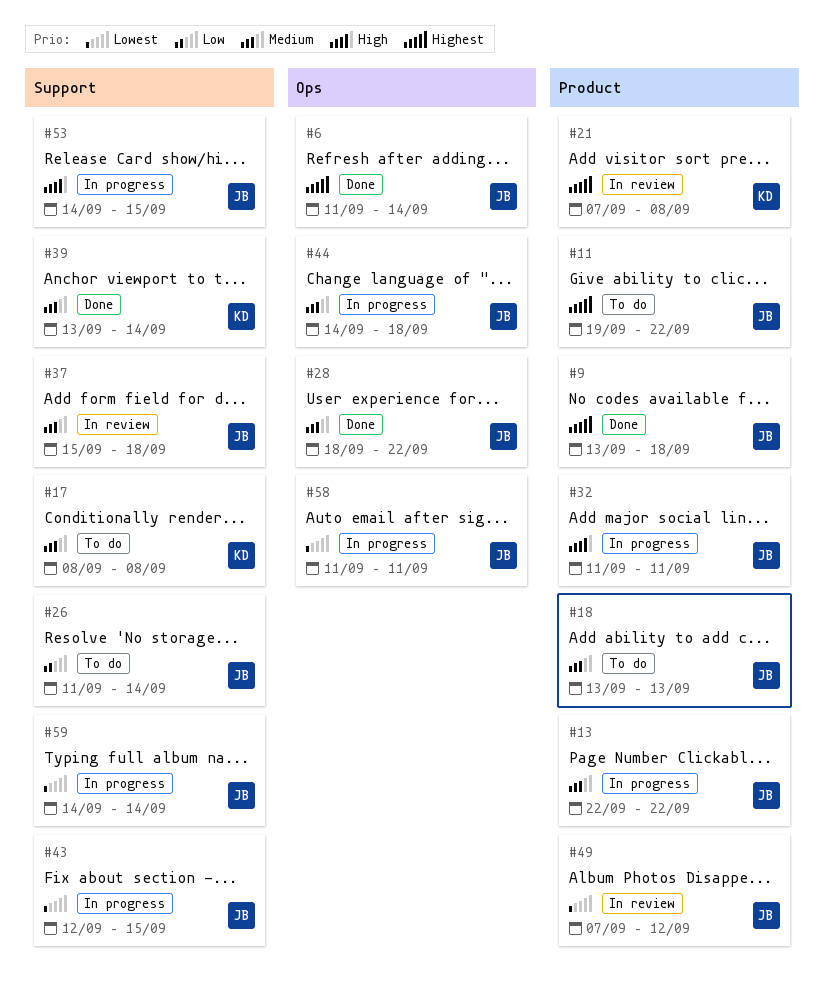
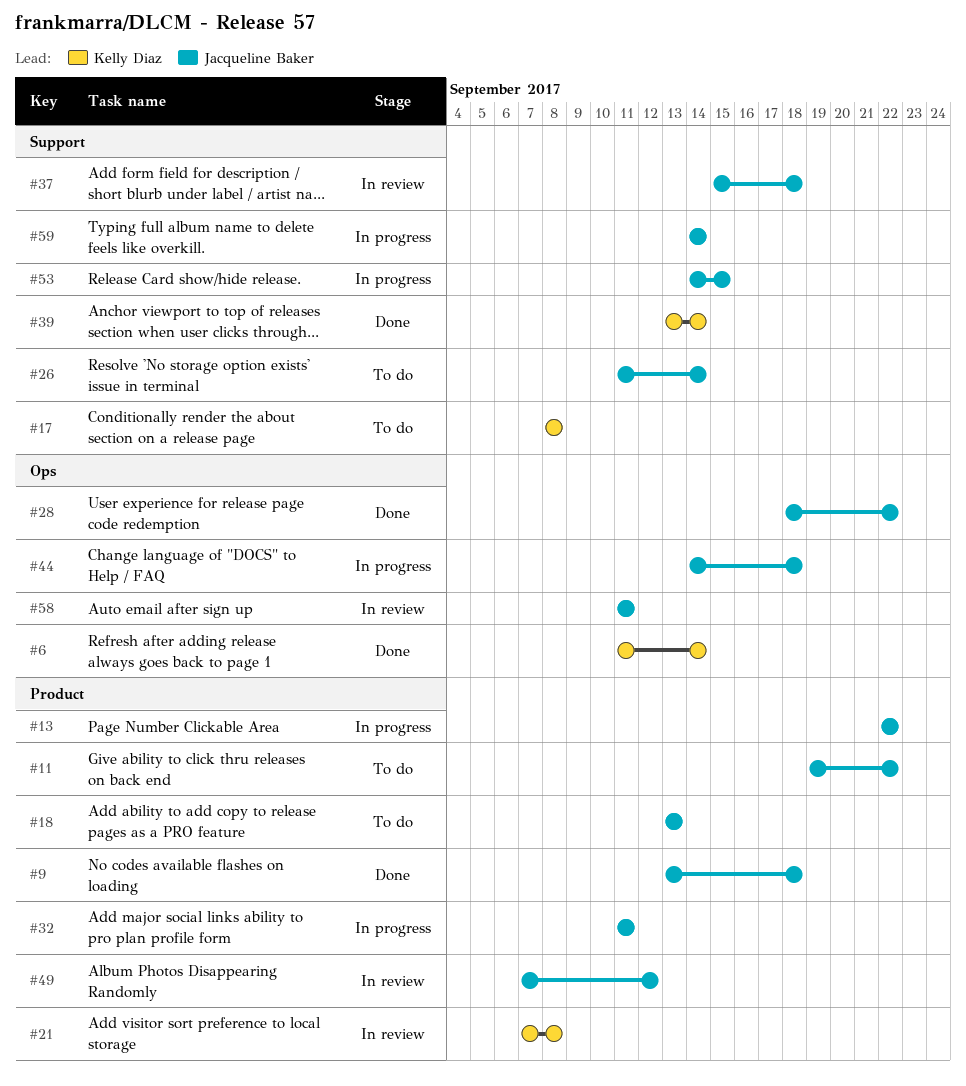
#6, owner: Jacqueline Baker -> Kelly Diaz
#43: present -> none
#58, status: In progress -> In review

